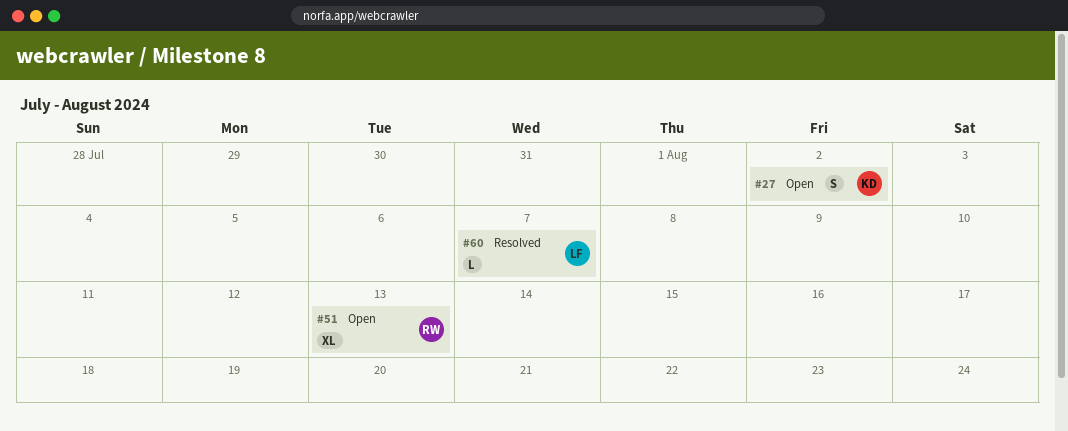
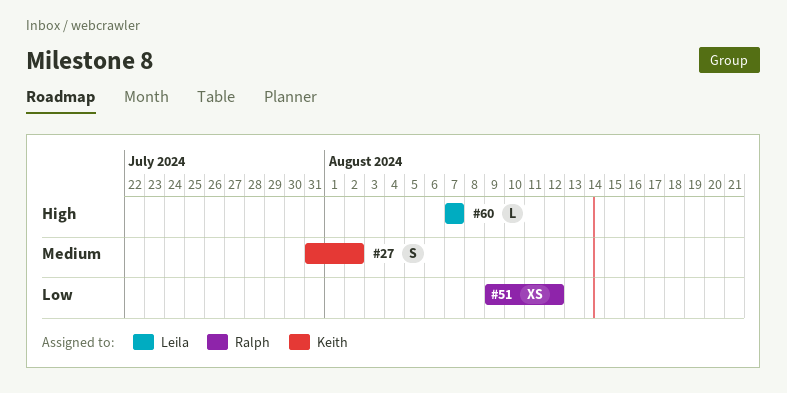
#51, estimate: XL -> XS
#51, due: Aug 13 -> Aug 12

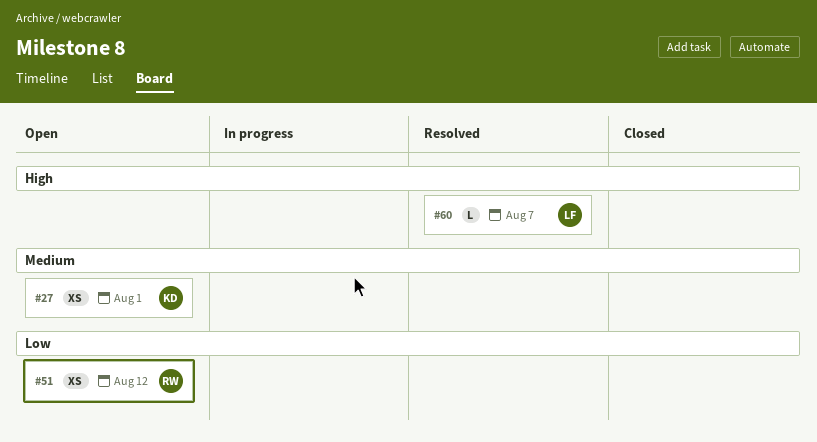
#27, estimate: S -> XS
#27, due: Aug 2 -> Aug 1

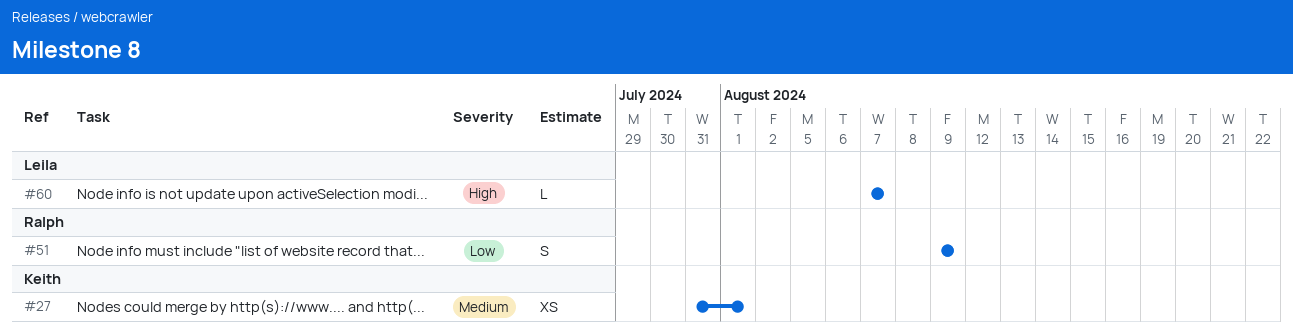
#51, estimate: XS -> S
#51, due: Aug 12 -> Aug 9

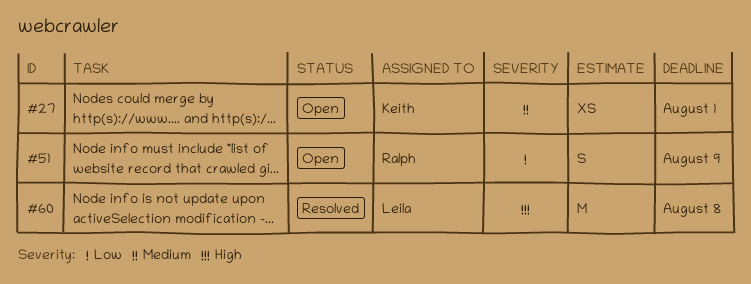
#60, estimate: L -> M
#60, due: Aug 7 -> Aug 8

